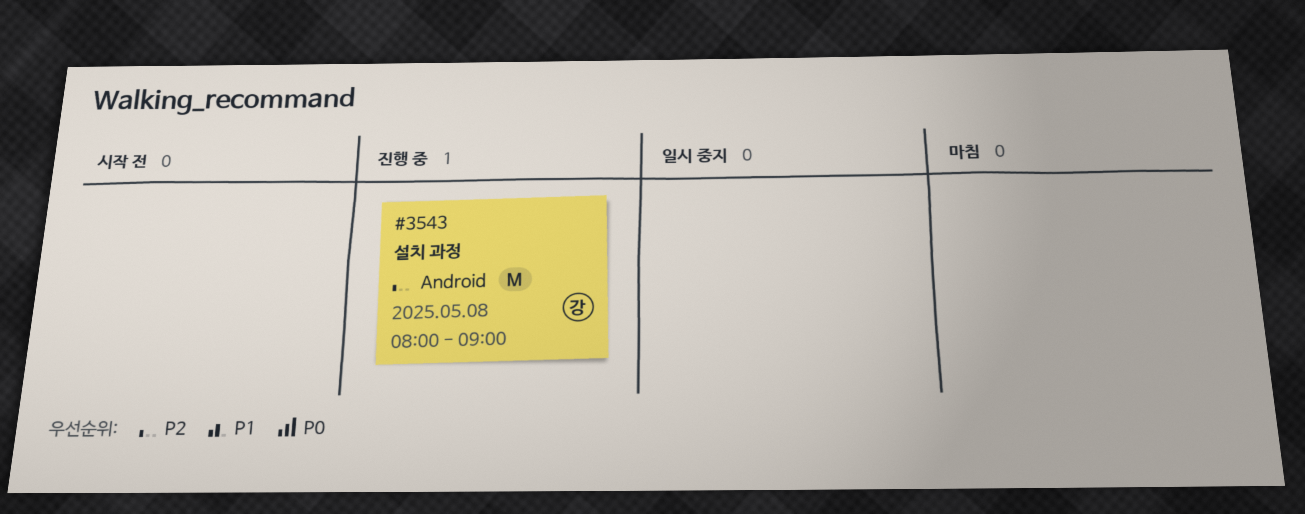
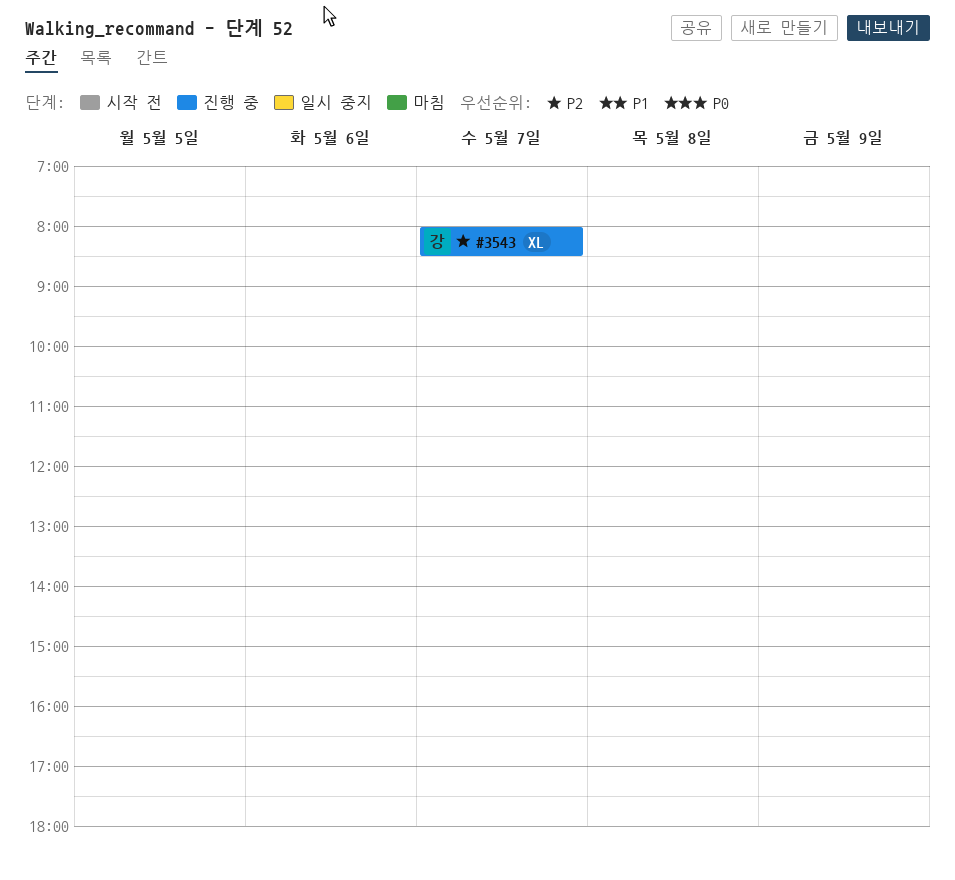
#3543, estimate: M -> XL
#3543, day: May 8 -> May 7
#3543, ends: 09:00 -> 08:30

